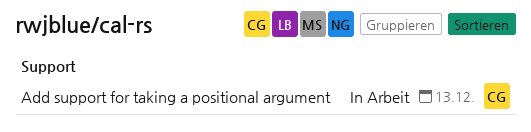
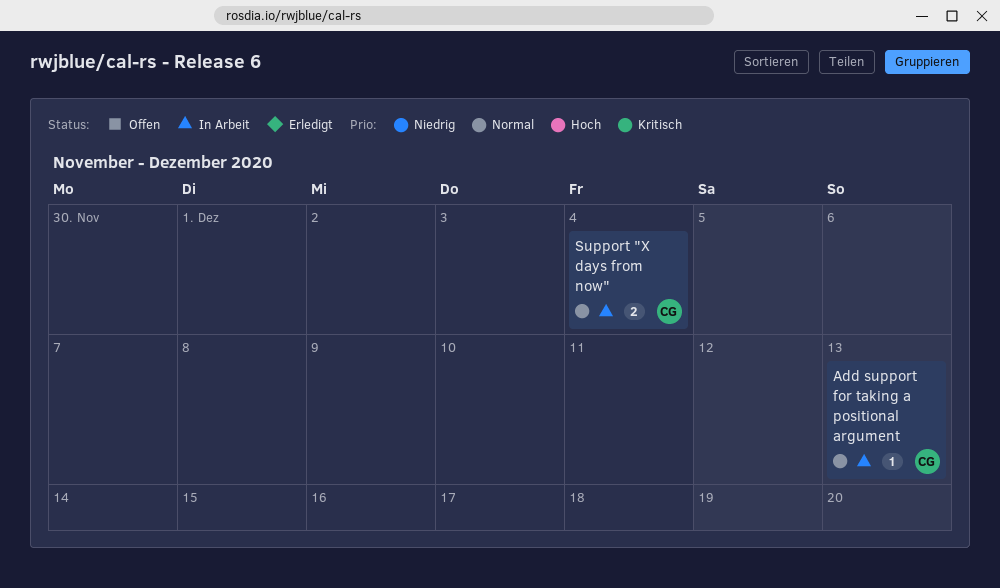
Support "X days from now": none -> present

